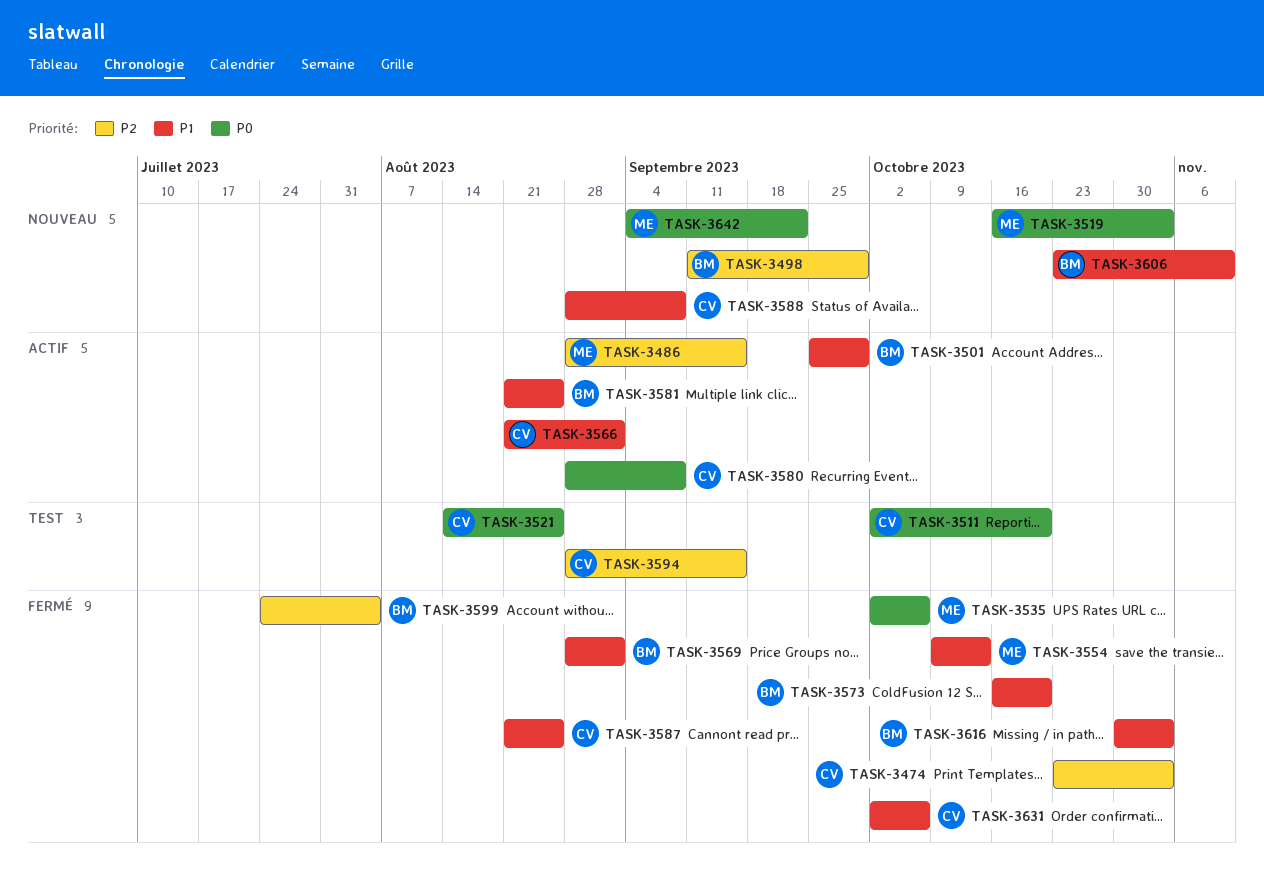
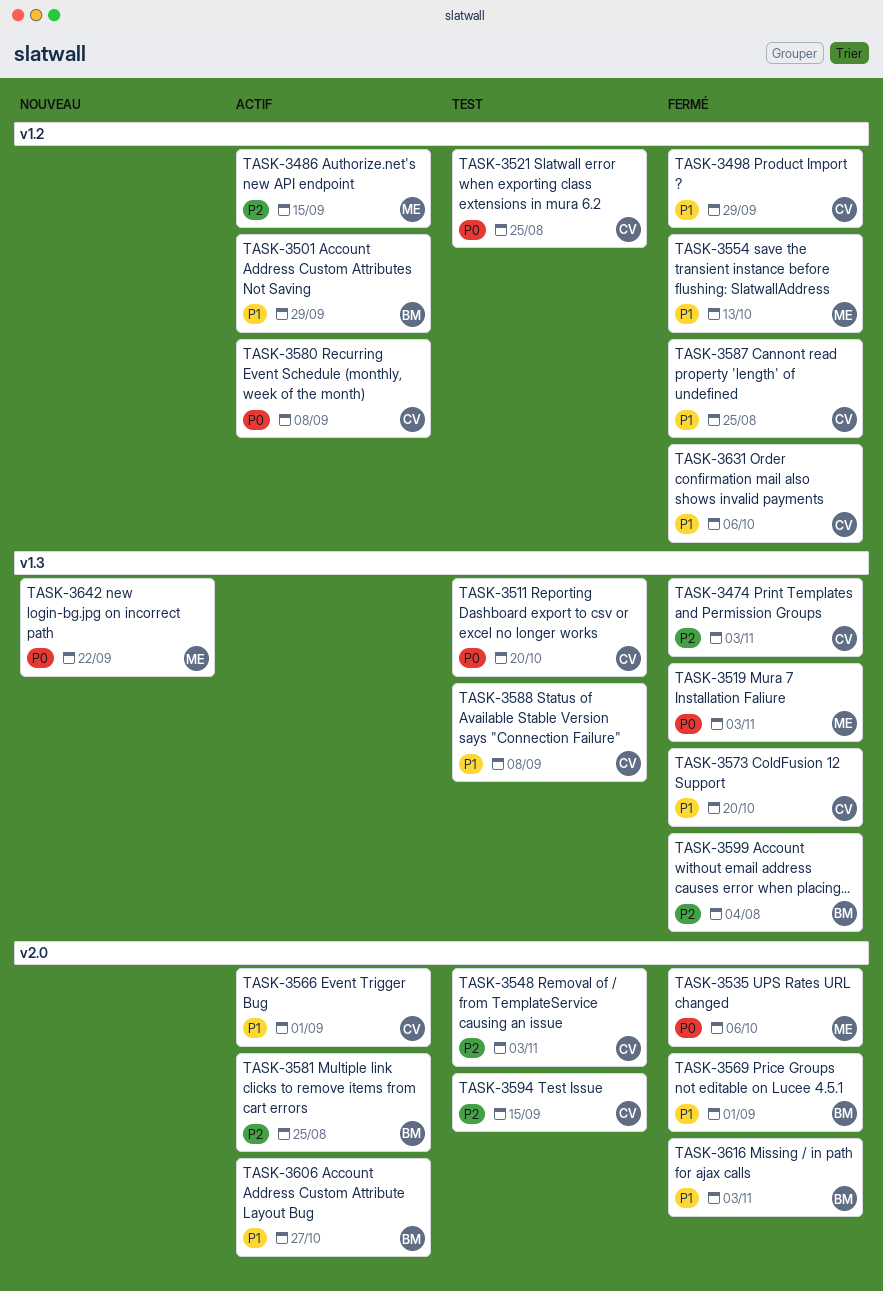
TASK-3498, status: Nouveau -> Fermé
TASK-3498, owner: BM -> CV
TASK-3498, priority: P2 -> P1
TASK-3519, status: Nouveau -> Fermé
TASK-3548: none -> present
TASK-3573, owner: BM -> CV
TASK-3581, priority: P1 -> P2
TASK-3588, status: Nouveau -> Test
TASK-3606, status: Nouveau -> Actif
TASK-3606, due: Nov 10 -> Oct 27

